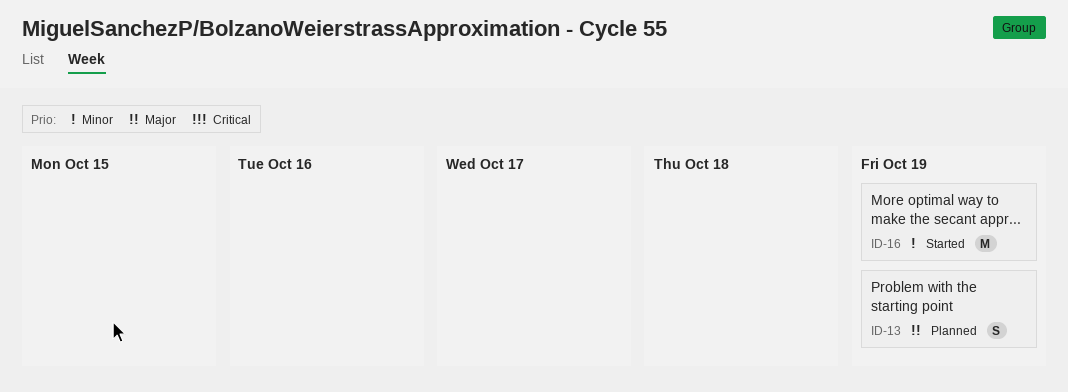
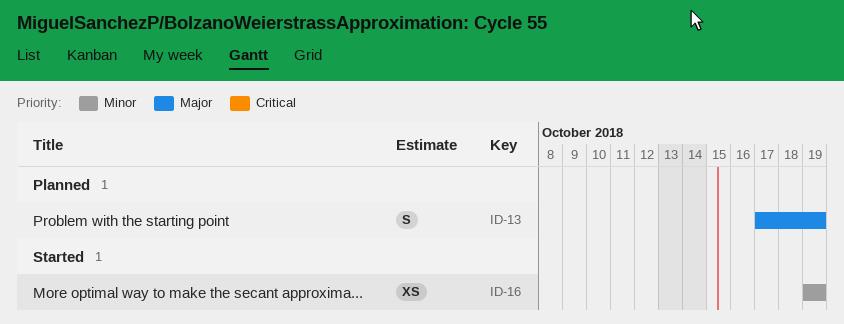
ID-16, estimate: M -> XS

